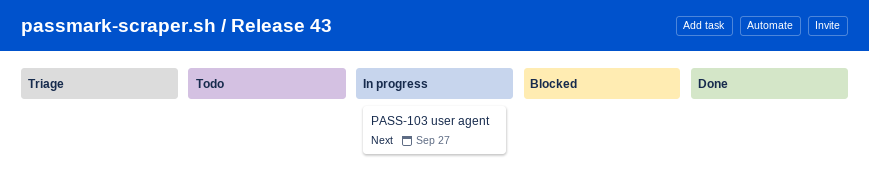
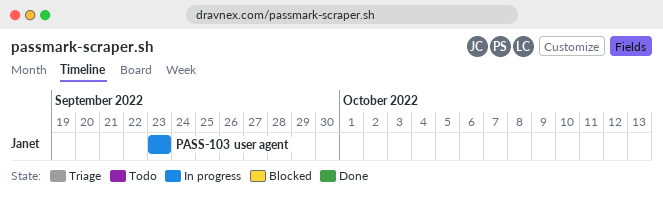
PASS-103, due: Sep 27 -> Sep 23

